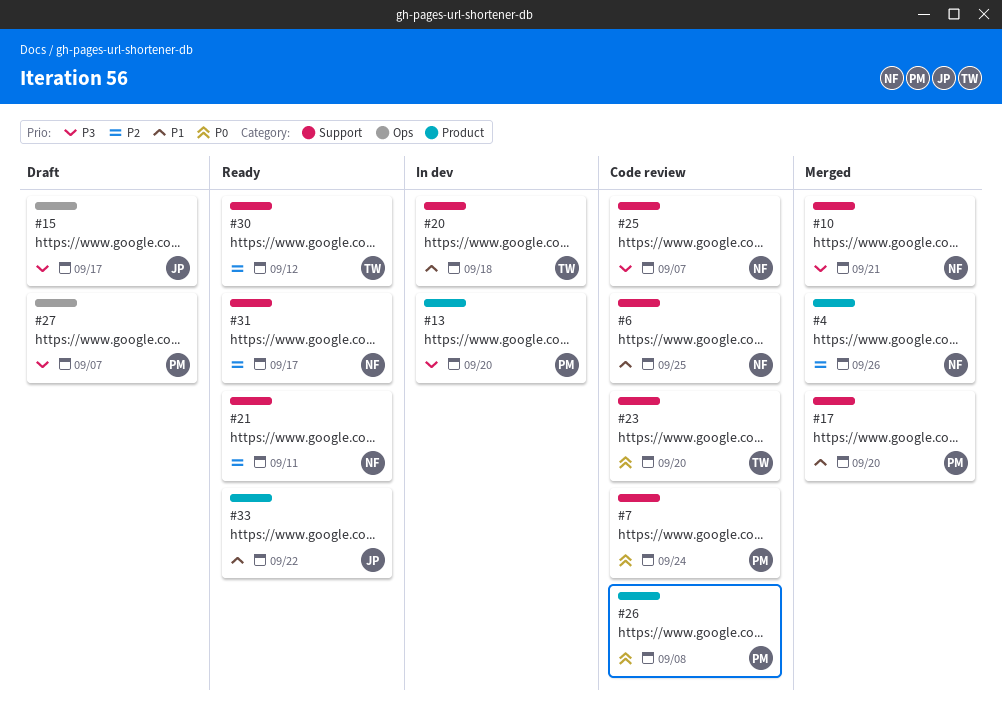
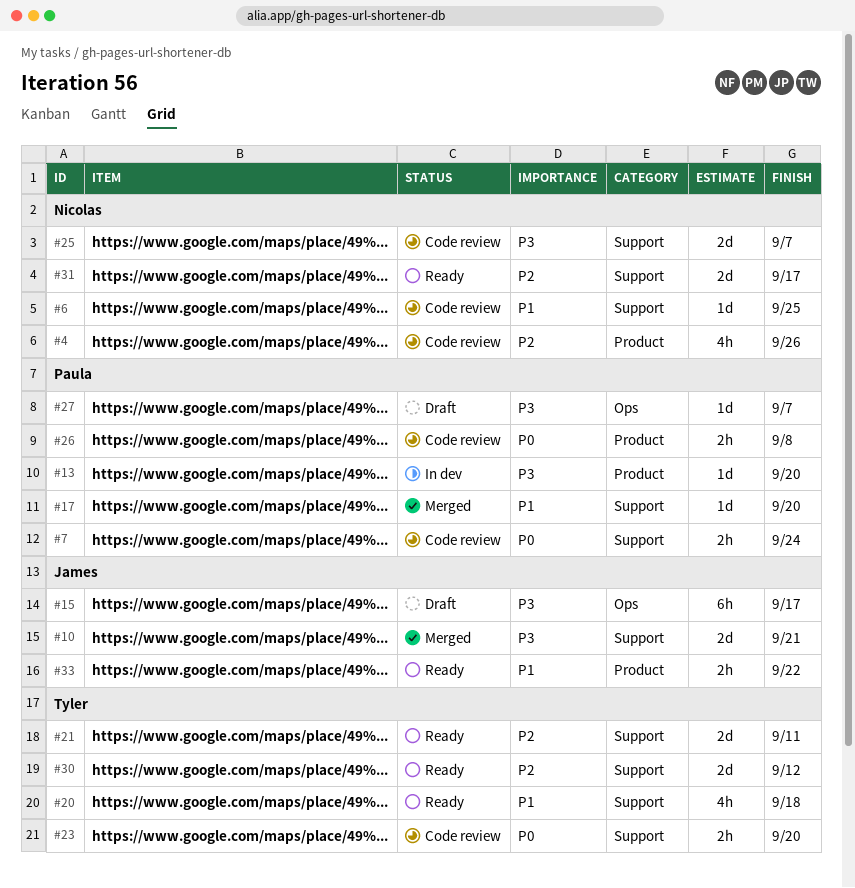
#4, status: Merged -> Code review
#10, owner: Nicolas -> James
#20, status: In dev -> Ready
#21, owner: Nicolas -> Tyler

